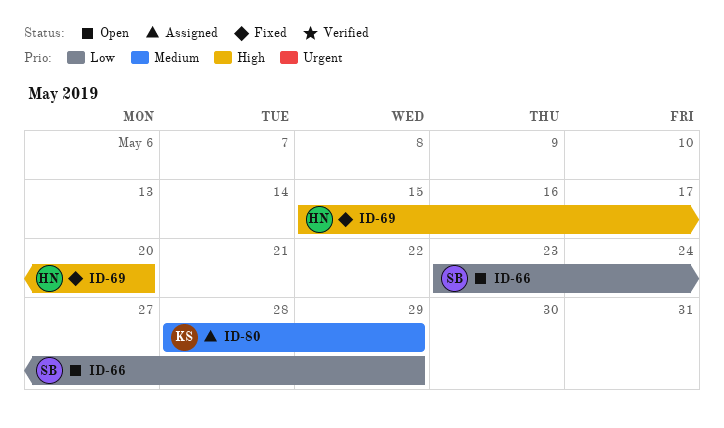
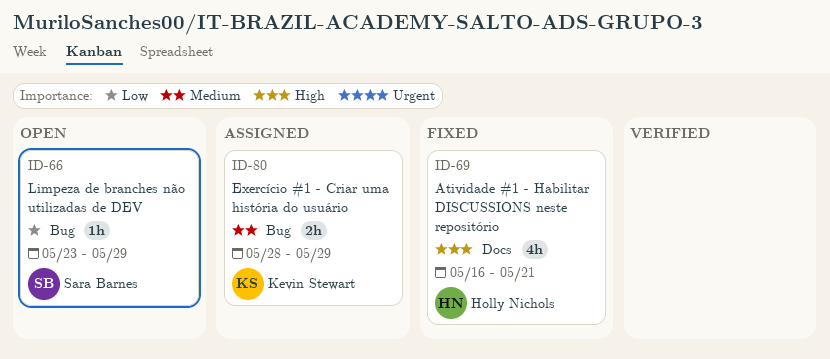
ID-69, start: May 15 -> May 16
ID-69, due: May 20 -> May 21

